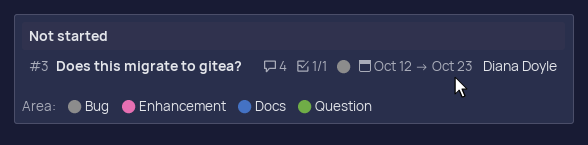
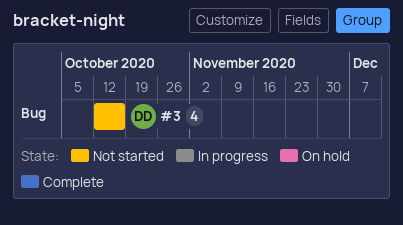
#3, due: Oct 23 -> Oct 16

